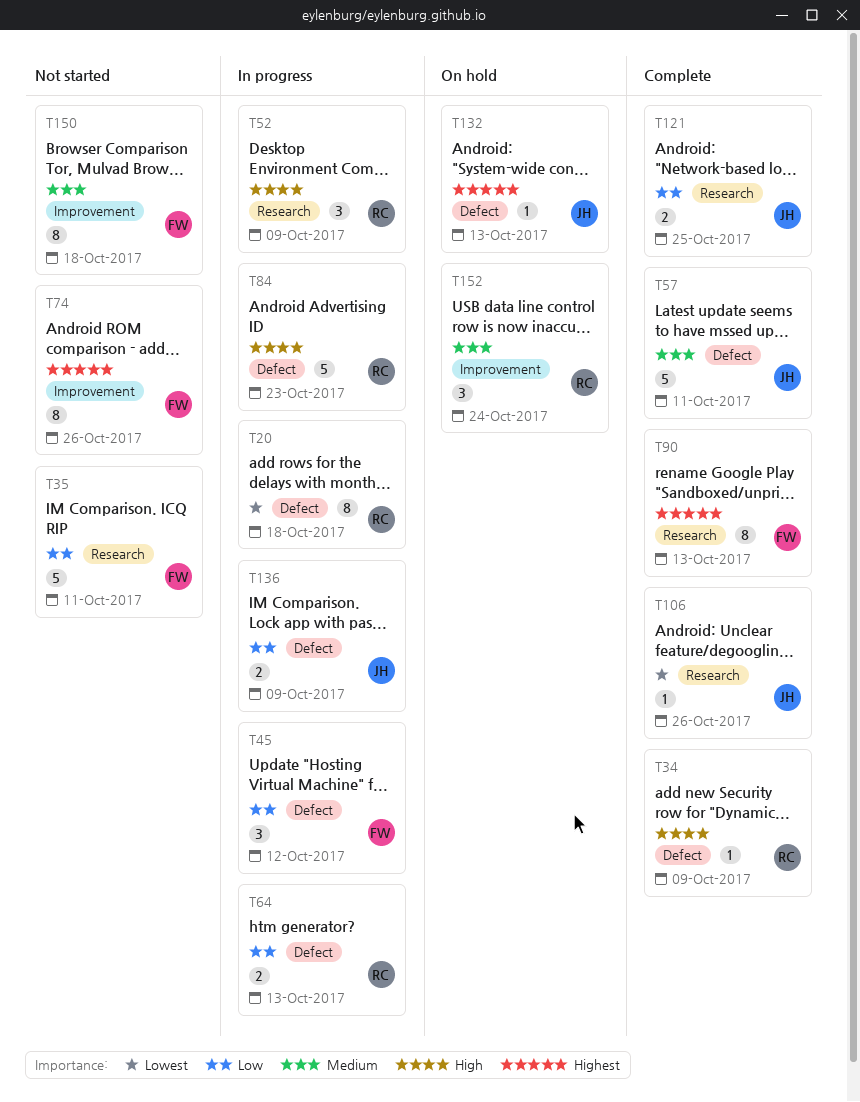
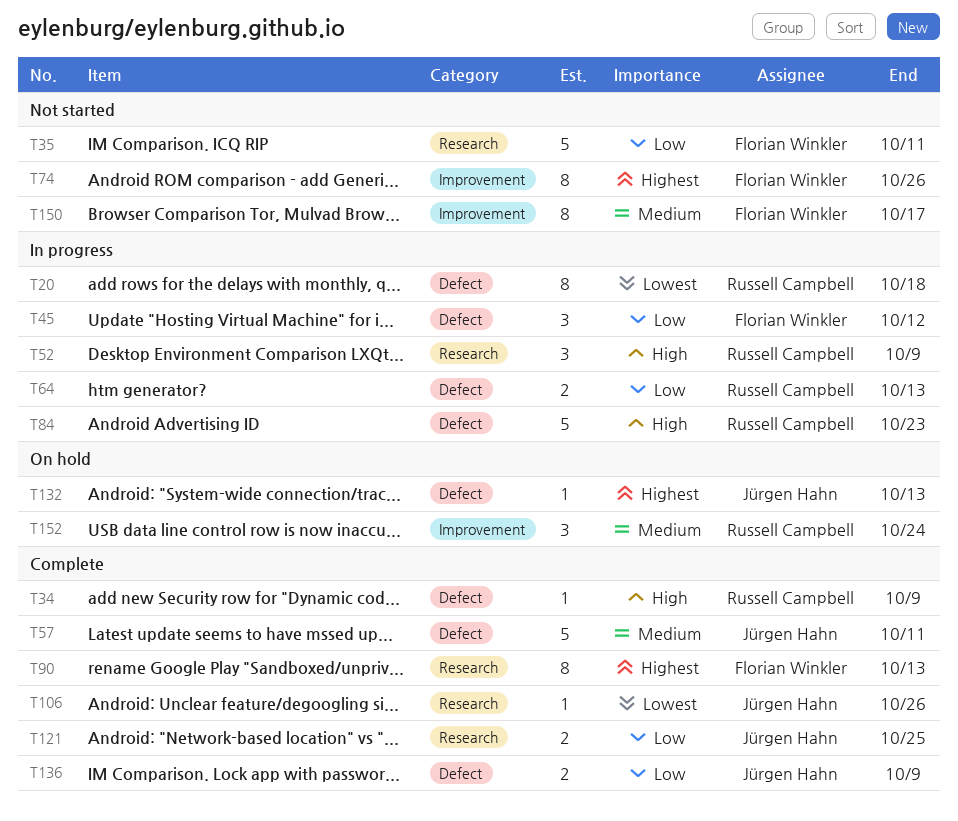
T136, status: In progress -> Complete
T150, due: Oct 18 -> Oct 17

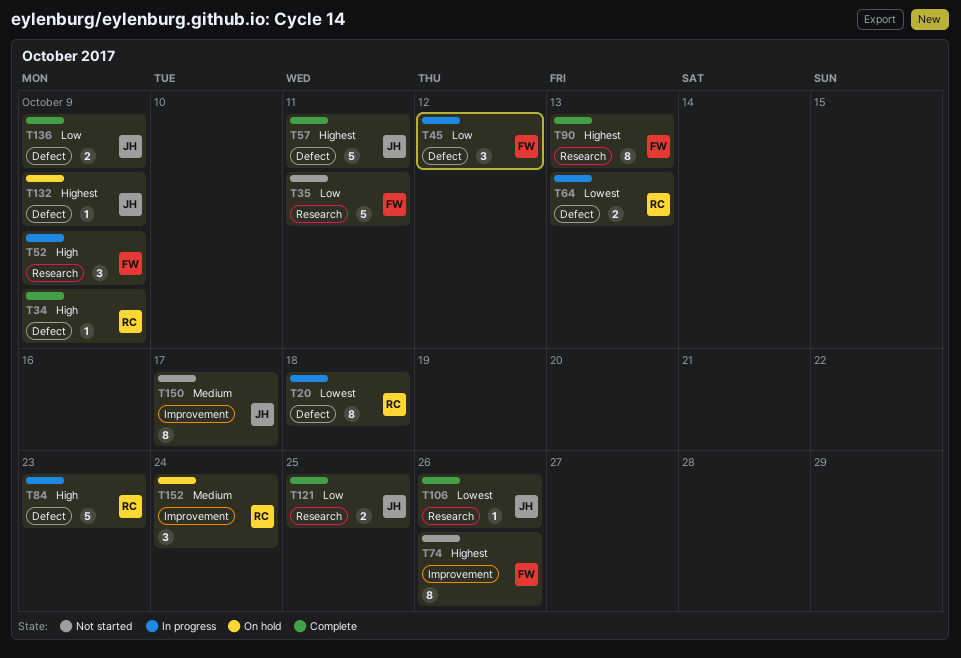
T52, owner: Russell Campbell -> Florian Winkler
T57, priority: Medium -> Highest
T64, priority: Low -> Lowest
T132, due: Oct 13 -> Oct 9
T150, owner: Florian Winkler -> Jürgen Hahn

